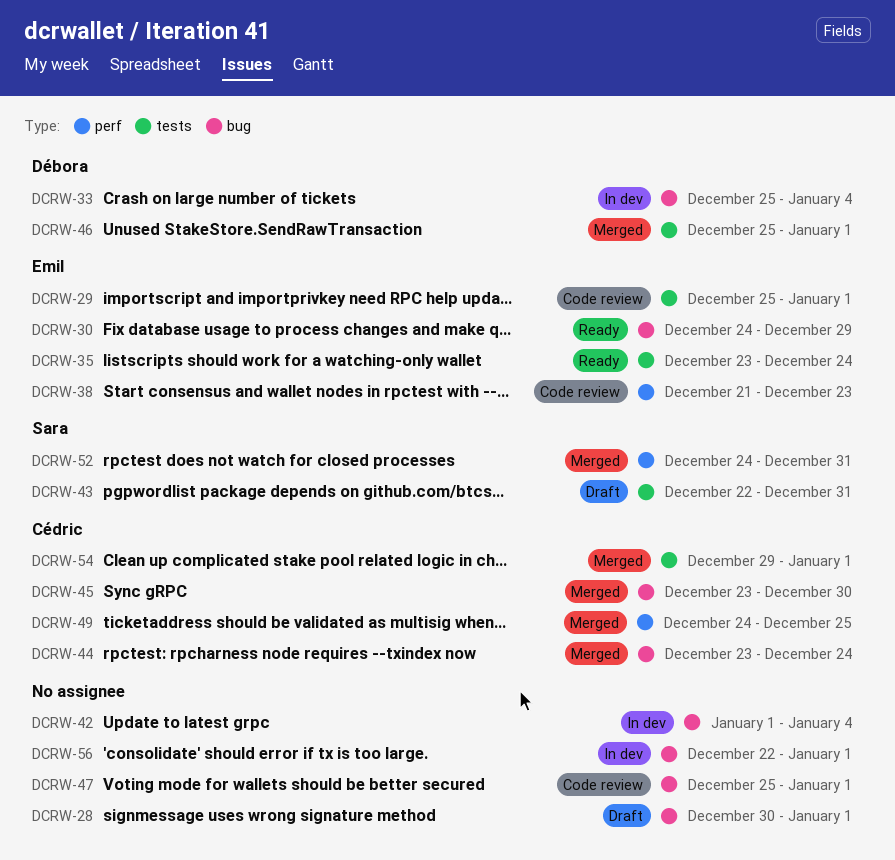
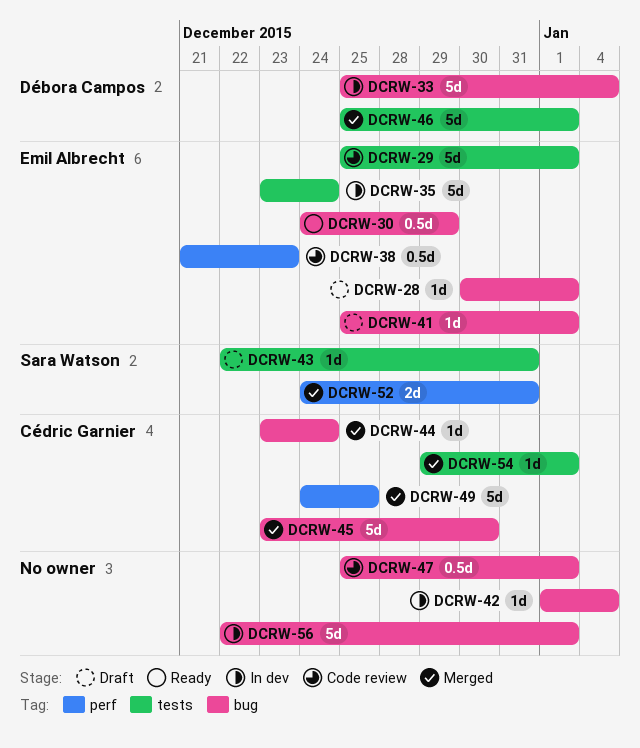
DCRW-28, owner: none -> Emil Albrecht
DCRW-35, status: Ready -> In dev
DCRW-41: none -> present

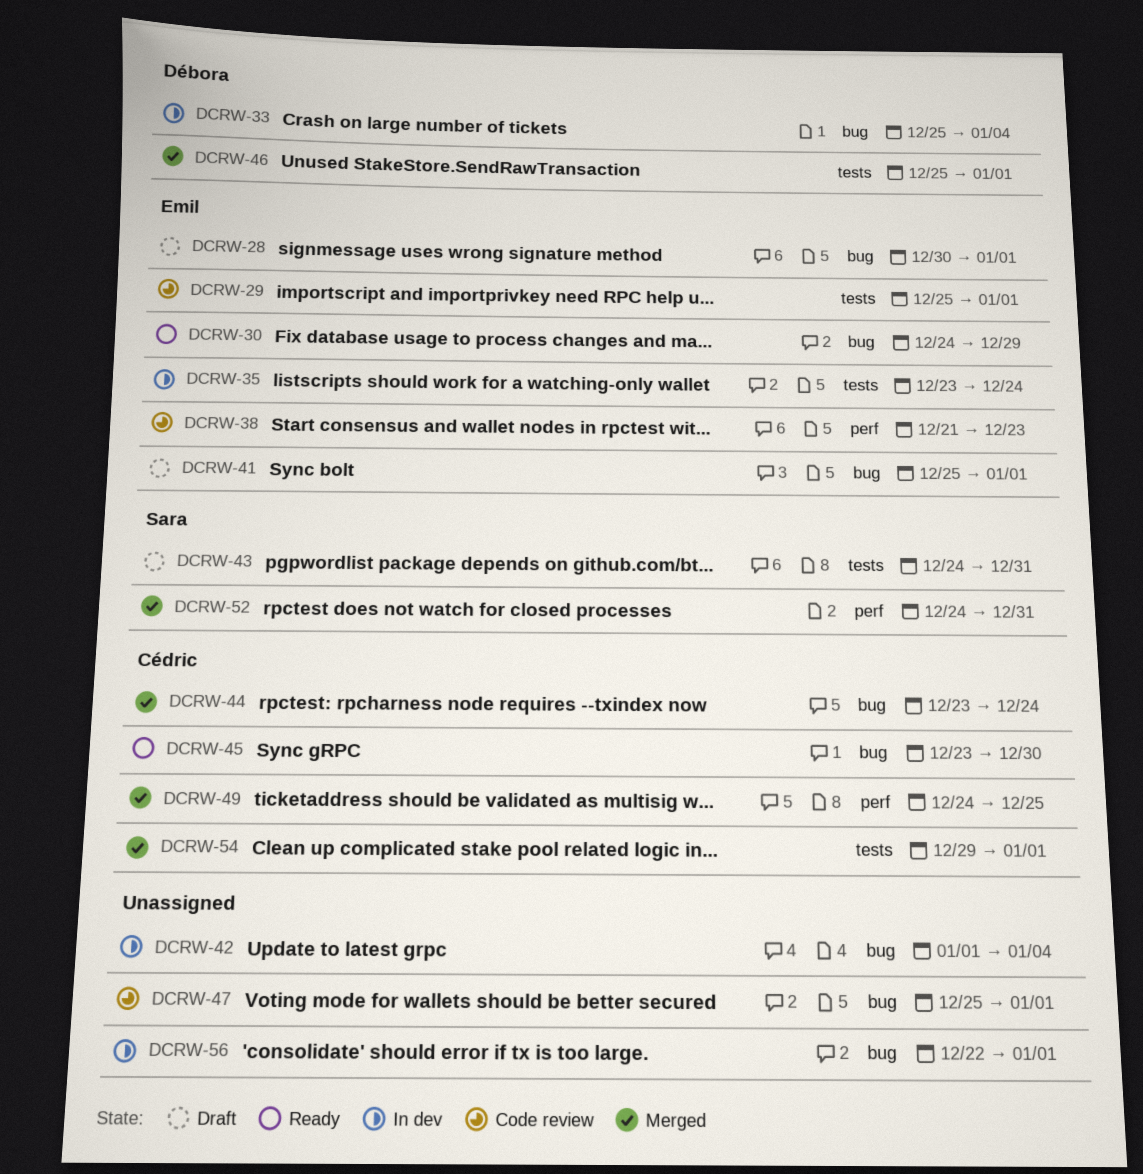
DCRW-43, start: Dec 22 -> Dec 24
DCRW-45, status: Merged -> Ready

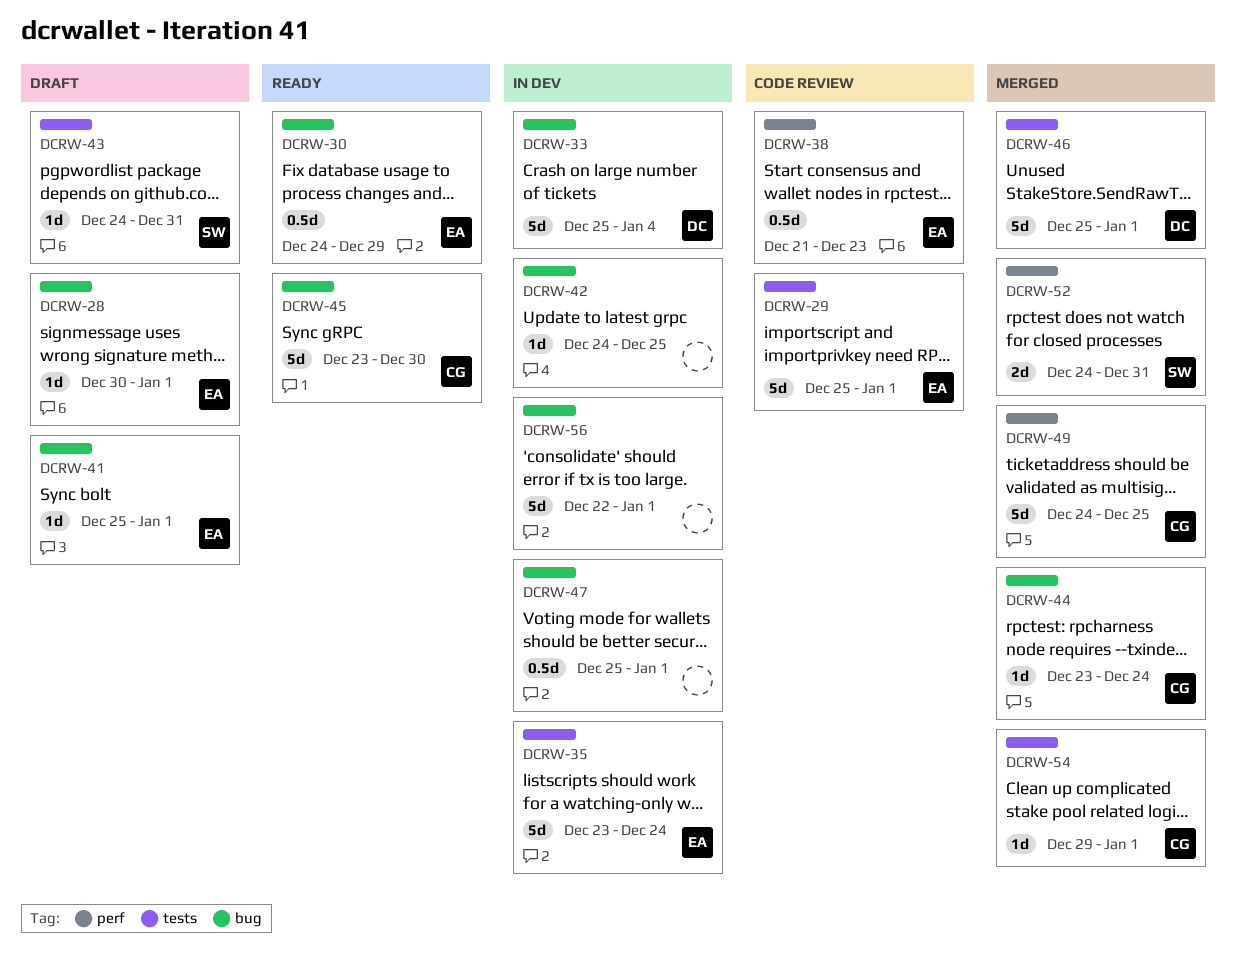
DCRW-42, start: Jan 1 -> Dec 24
DCRW-42, due: Jan 4 -> Dec 25
DCRW-47, status: Code review -> In dev

